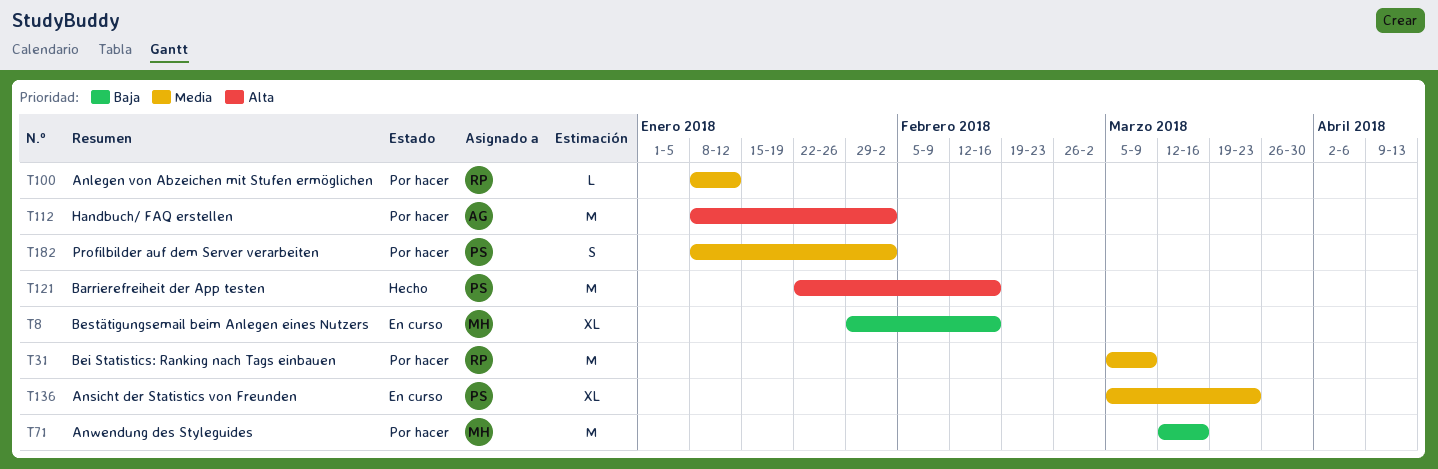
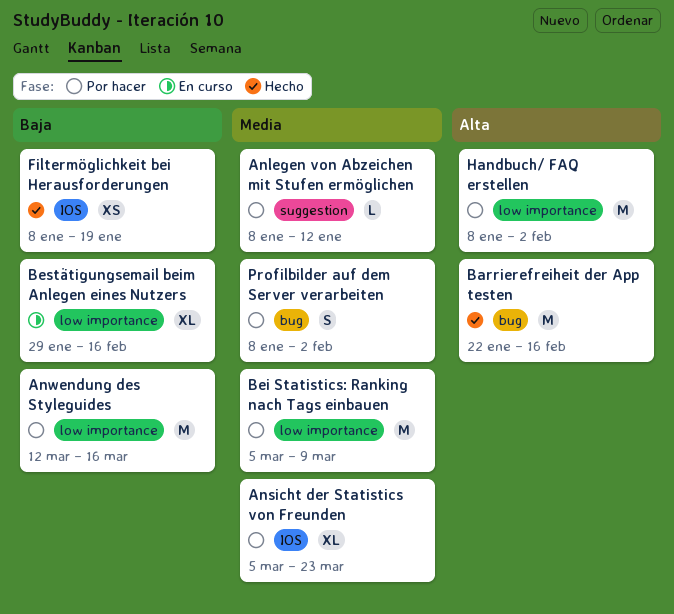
Ansicht der Statistics von Freunden, status: En curso -> Por hacer
Filtermöglichkeit bei Herausforderungen: none -> present

